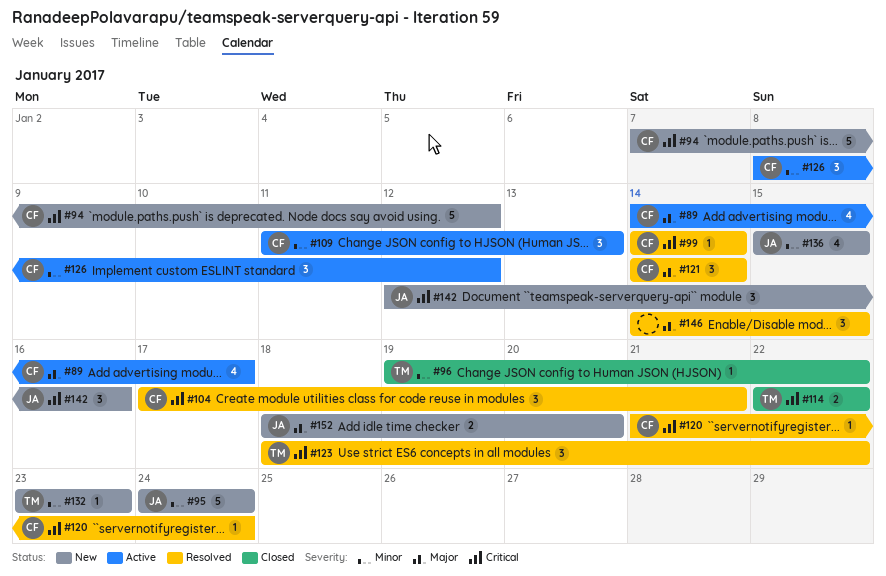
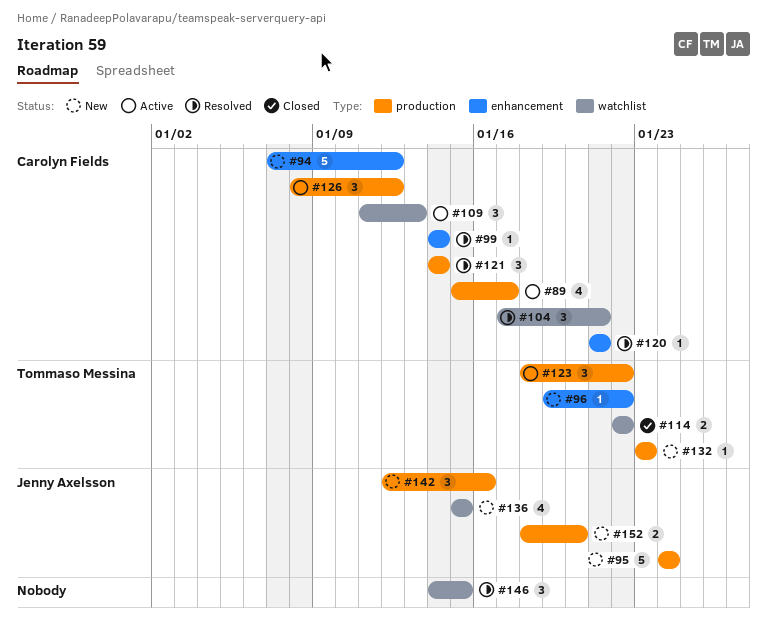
#89, start: Jan 14 -> Jan 15
#96, status: Closed -> New
#120, due: Jan 24 -> Jan 21
#123, status: Resolved -> Active

